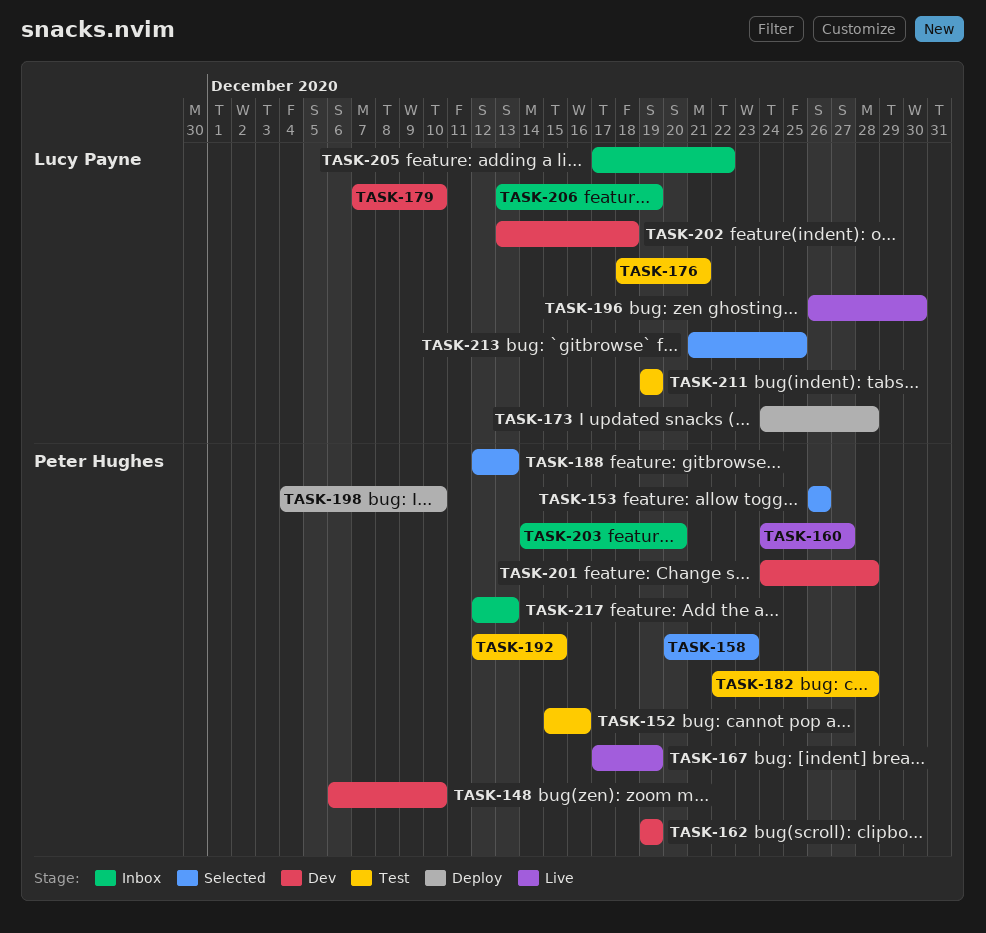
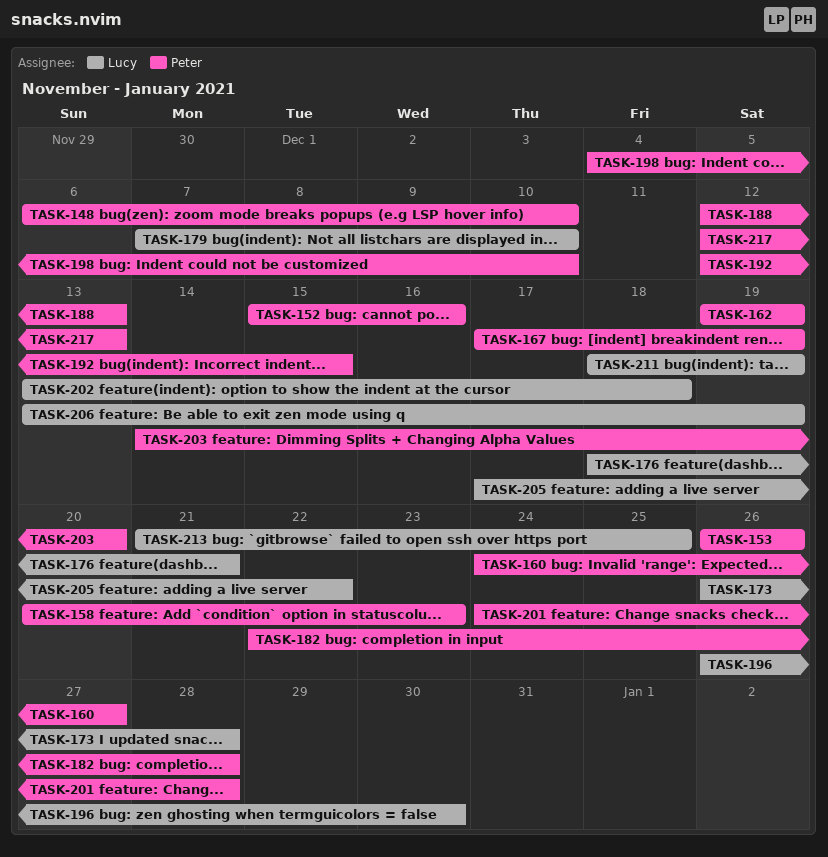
TASK-173, start: Dec 24 -> Dec 26
TASK-211, start: Dec 19 -> Dec 18

